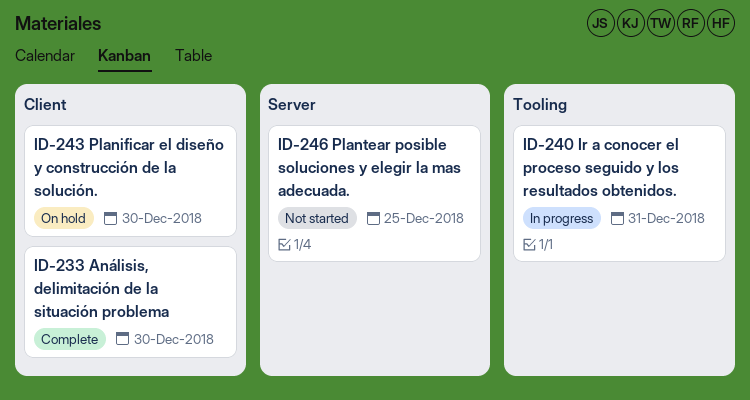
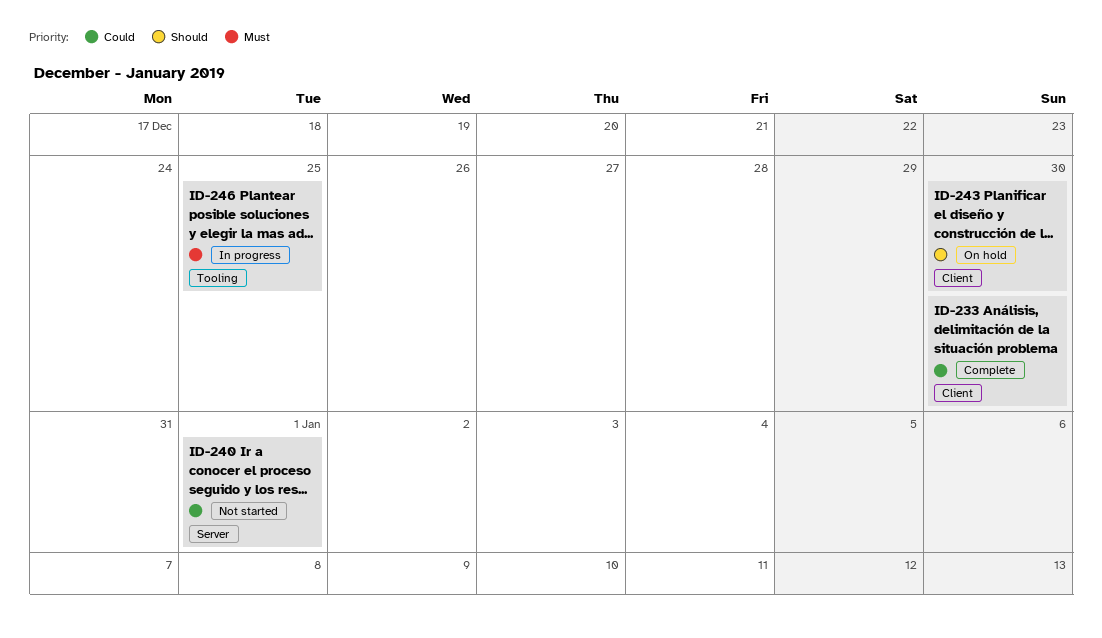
ID-240, status: In progress -> Not started
ID-240, label: Tooling -> Server
ID-240, due: Dec 31 -> Jan 1
ID-246, status: Not started -> In progress
ID-246, label: Server -> Tooling

